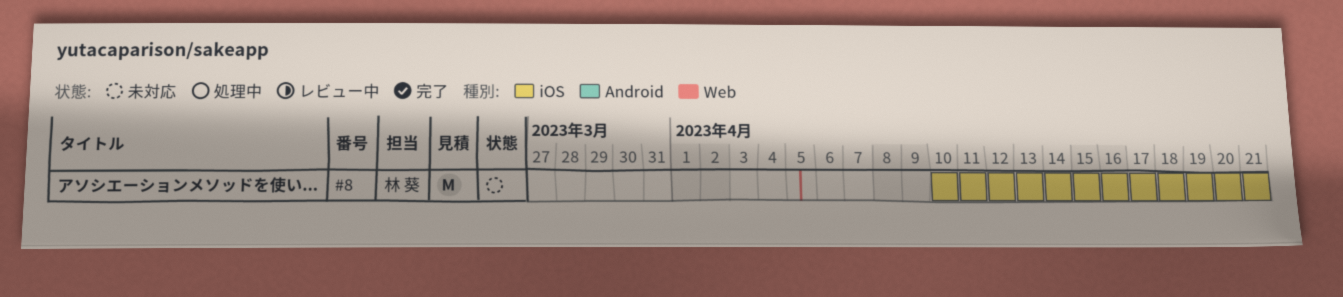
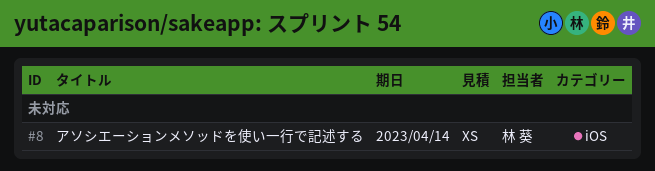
#8, estimate: M -> XS
#8, due: Apr 21 -> Apr 14

